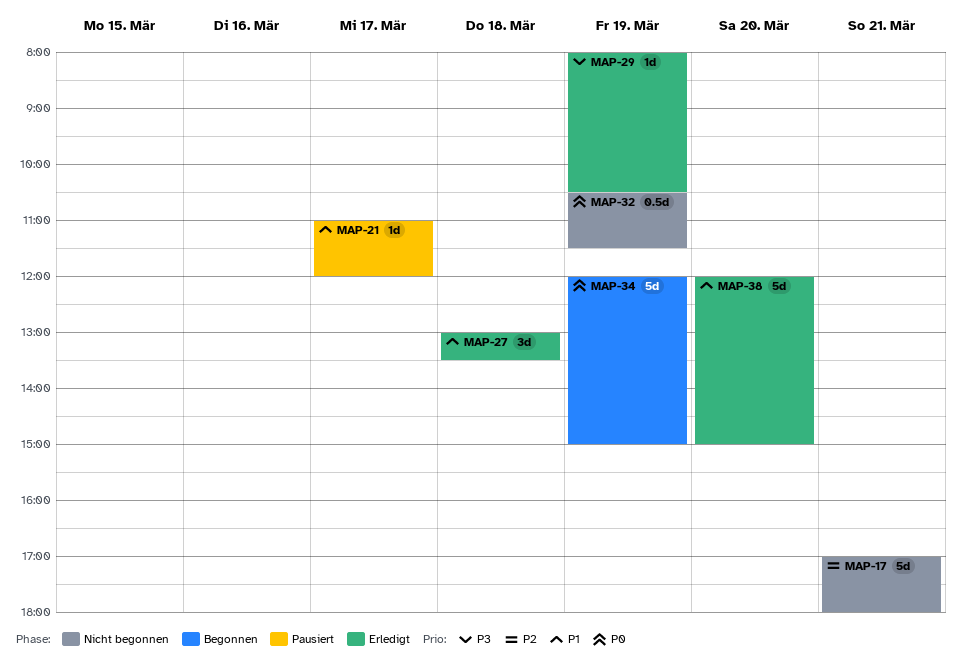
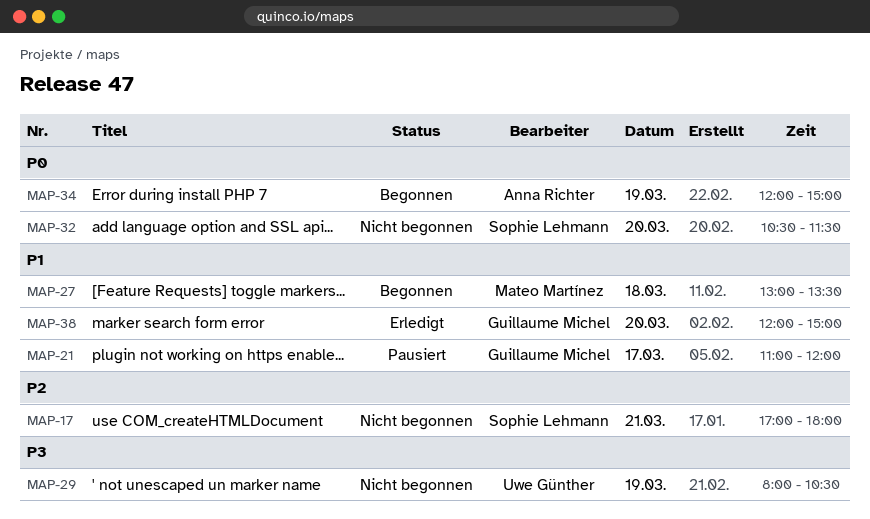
MAP-27, status: Erledigt -> Begonnen
MAP-29, status: Erledigt -> Nicht begonnen
MAP-32, day: Mar 19 -> Mar 20

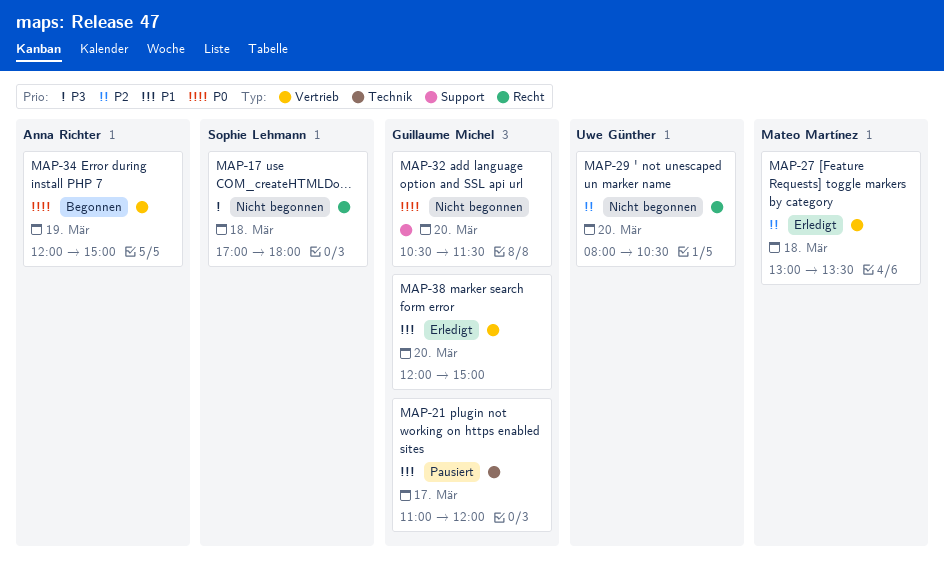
MAP-17, priority: P2 -> P3
MAP-17, day: Mar 21 -> Mar 18
MAP-27, status: Begonnen -> Erledigt
MAP-27, priority: P1 -> P2
MAP-29, priority: P3 -> P2
MAP-29, day: Mar 19 -> Mar 20
MAP-32, owner: Sophie Lehmann -> Guillaume Michel

